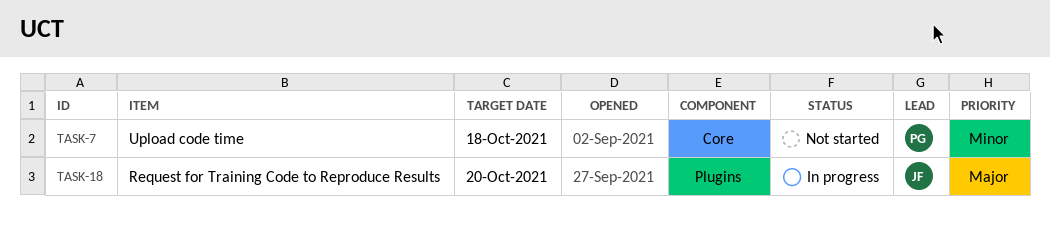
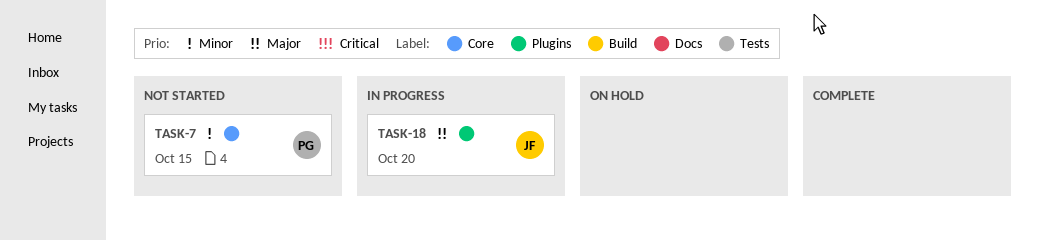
TASK-7, due: Oct 18 -> Oct 15

